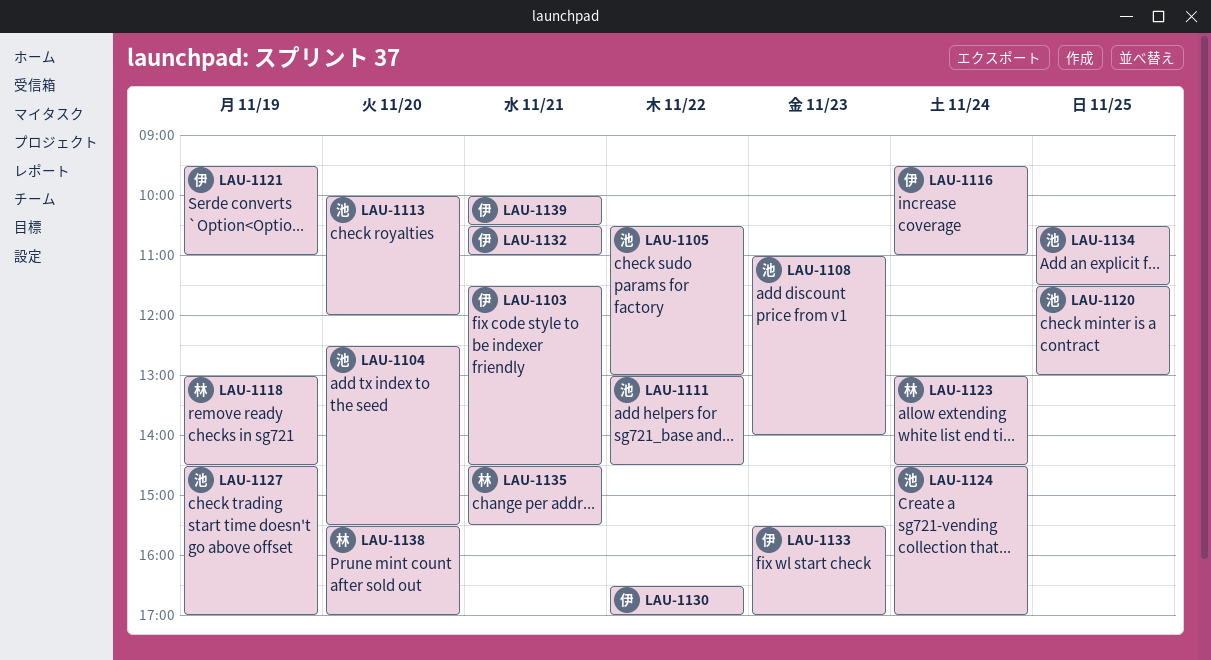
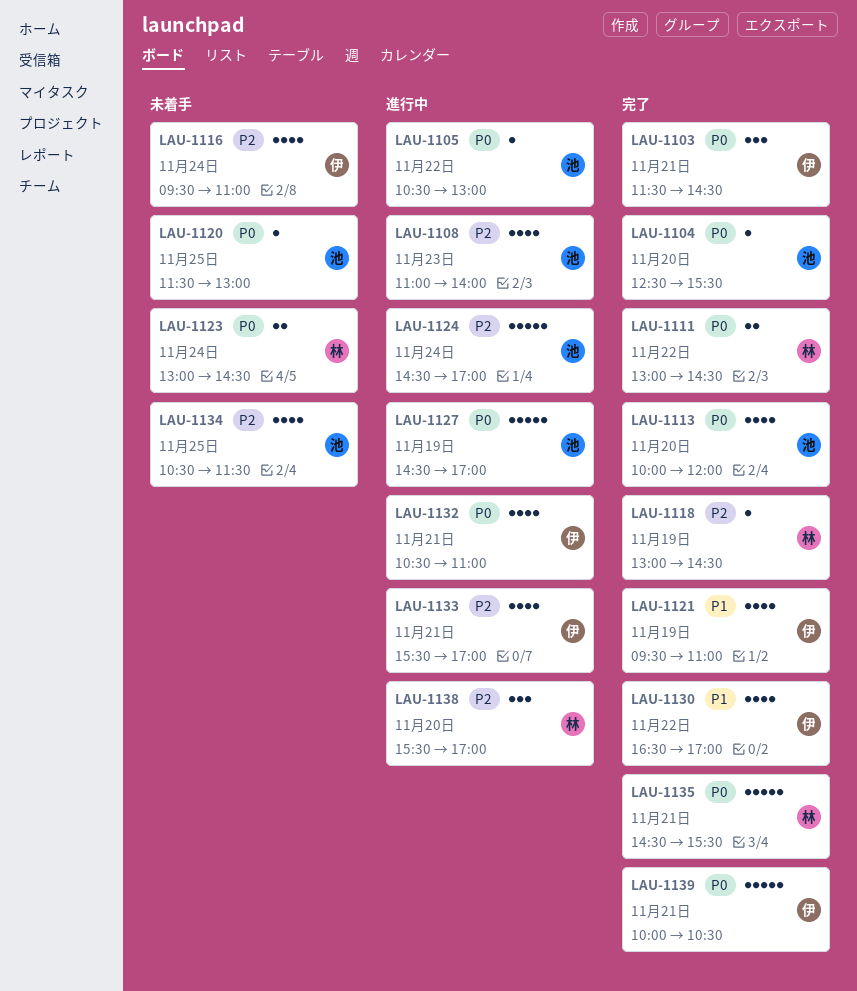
LAU-1111, owner: 池 -> 林
LAU-1133, day: Nov 23 -> Nov 21

